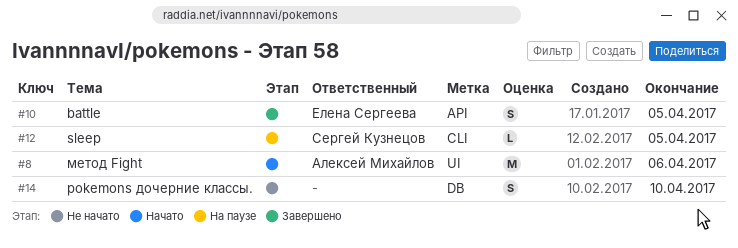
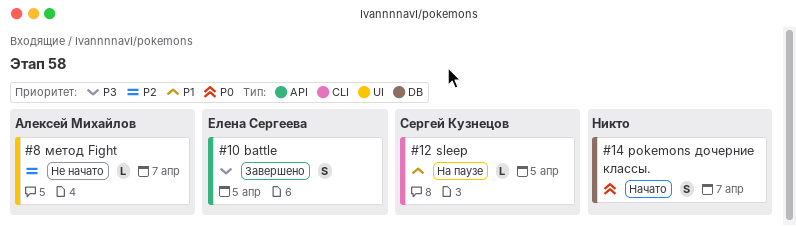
#8, status: Начато -> Не начато
#8, estimate: M -> L
#8, due: Apr 6 -> Apr 7
#14, status: Не начато -> Начато
#14, due: Apr 10 -> Apr 7

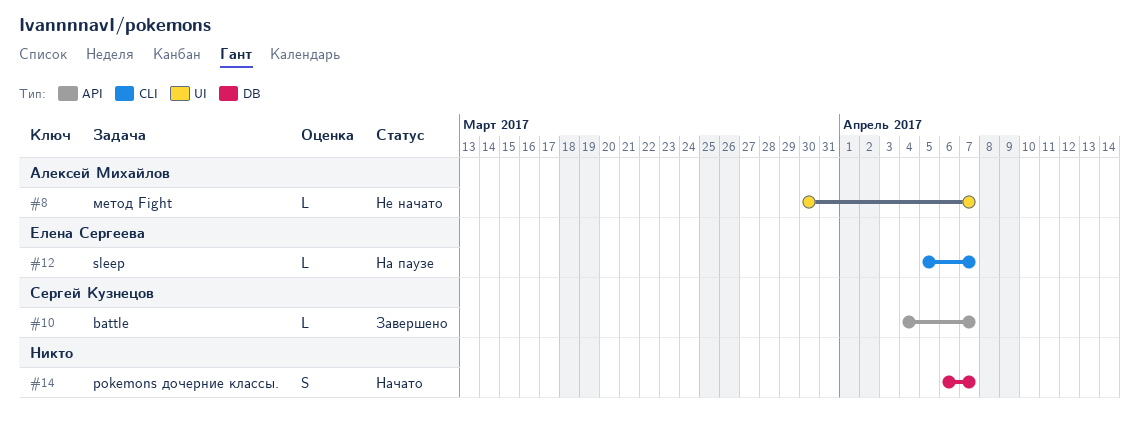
#10, owner: Елена Сергеева -> Сергей Кузнецов
#10, estimate: S -> L
#10, due: Apr 5 -> Apr 7
#12, owner: Сергей Кузнецов -> Елена Сергеева
#12, due: Apr 5 -> Apr 7

